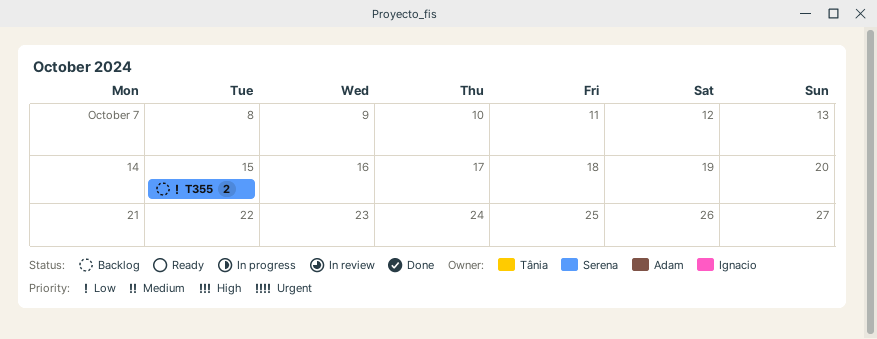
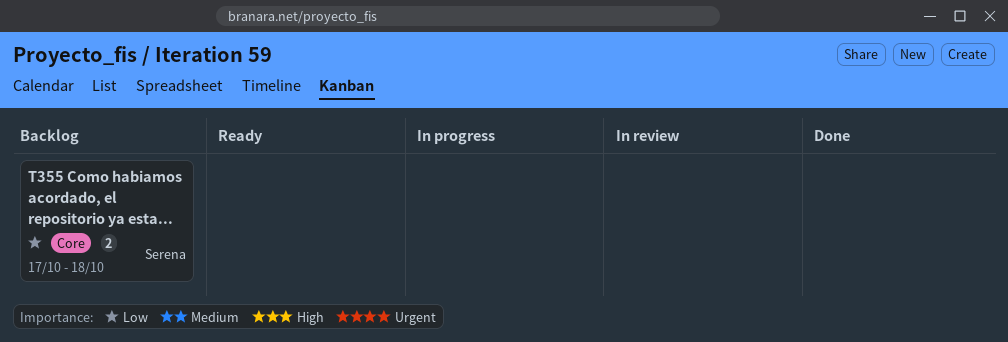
T355, start: Oct 15 -> Oct 17
T355, due: Oct 15 -> Oct 18

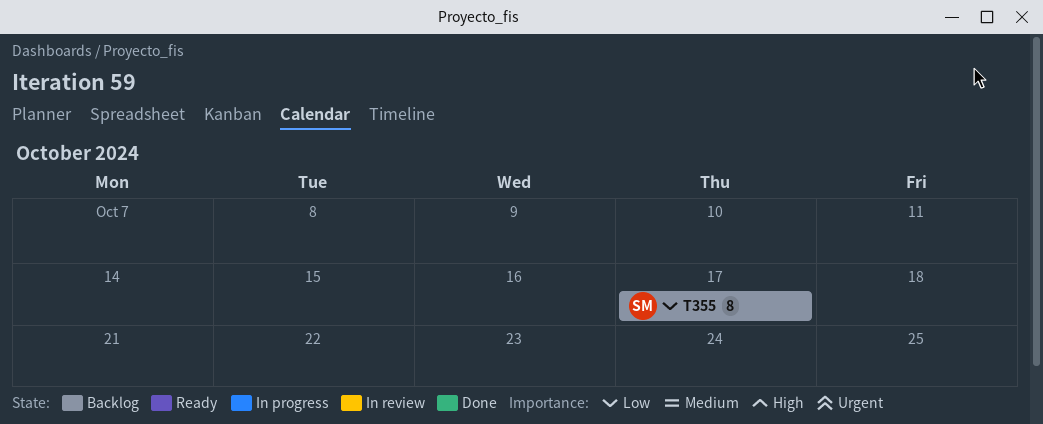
T355, estimate: 2 -> 8
T355, due: Oct 18 -> Oct 17

